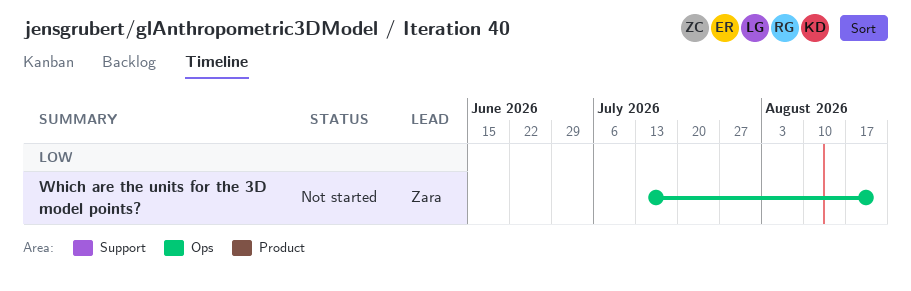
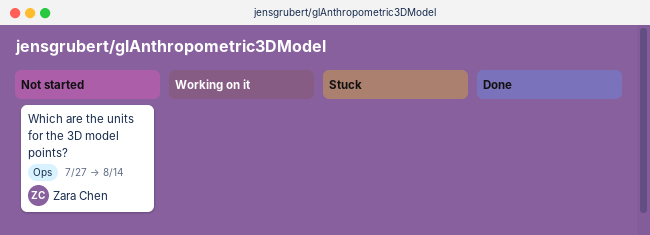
Which are the units for the 3D model points?, start: Jul 13 -> Jul 27
Which are the units for the 3D model points?, due: Aug 21 -> Aug 14

